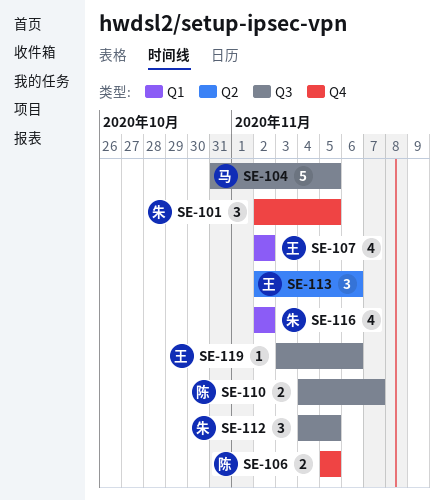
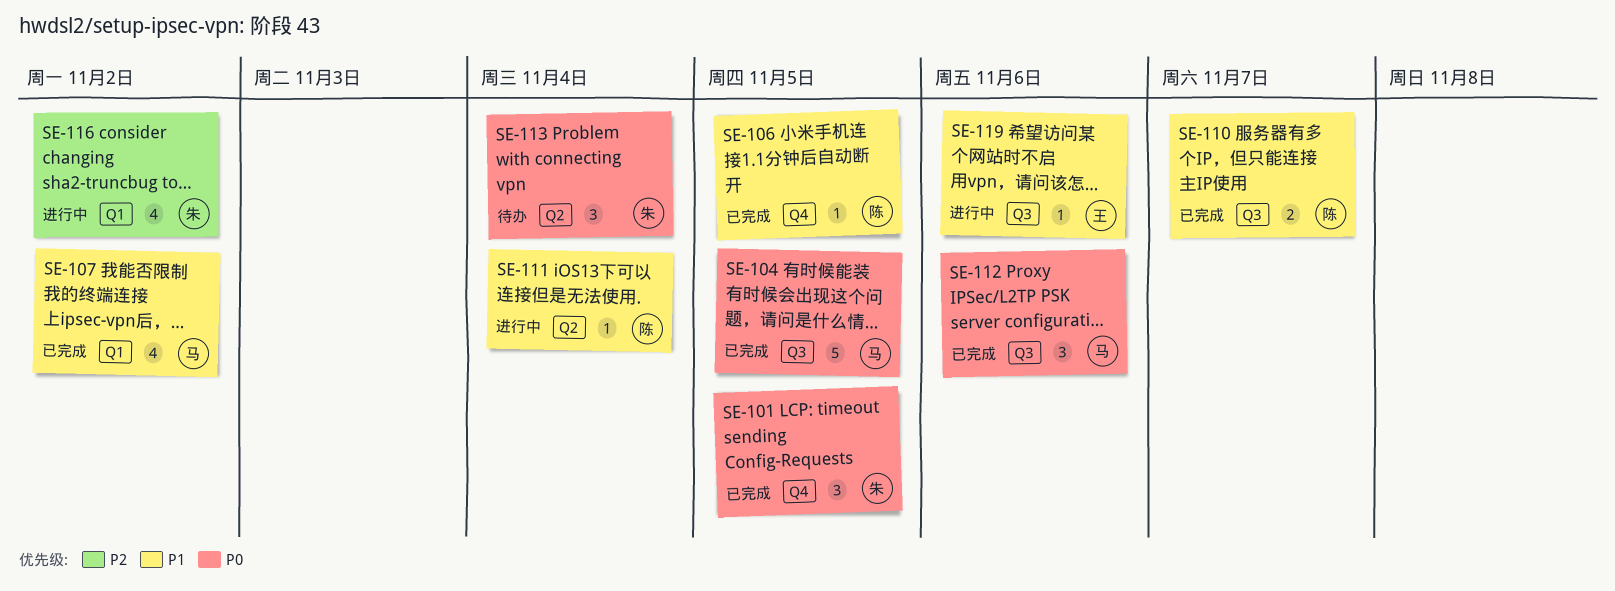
SE-106, estimate: 2 -> 1
SE-107, owner: 王 -> 马
SE-111: none -> present
SE-112, owner: 朱 -> 马
SE-112, due: Nov 5 -> Nov 6
SE-113, owner: 王 -> 朱
SE-113, due: Nov 6 -> Nov 4

